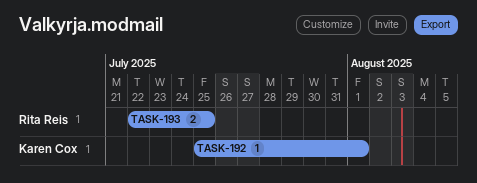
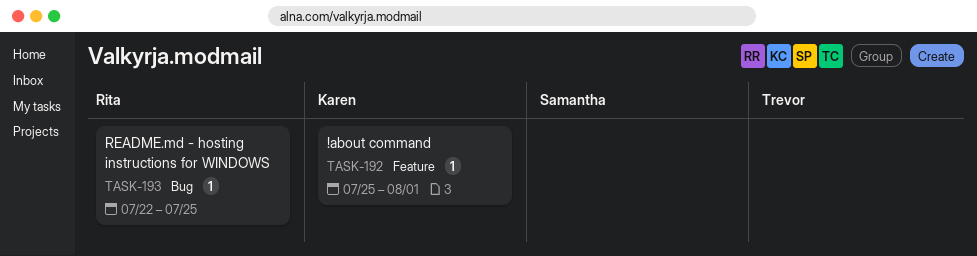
TASK-193, estimate: 2 -> 1

